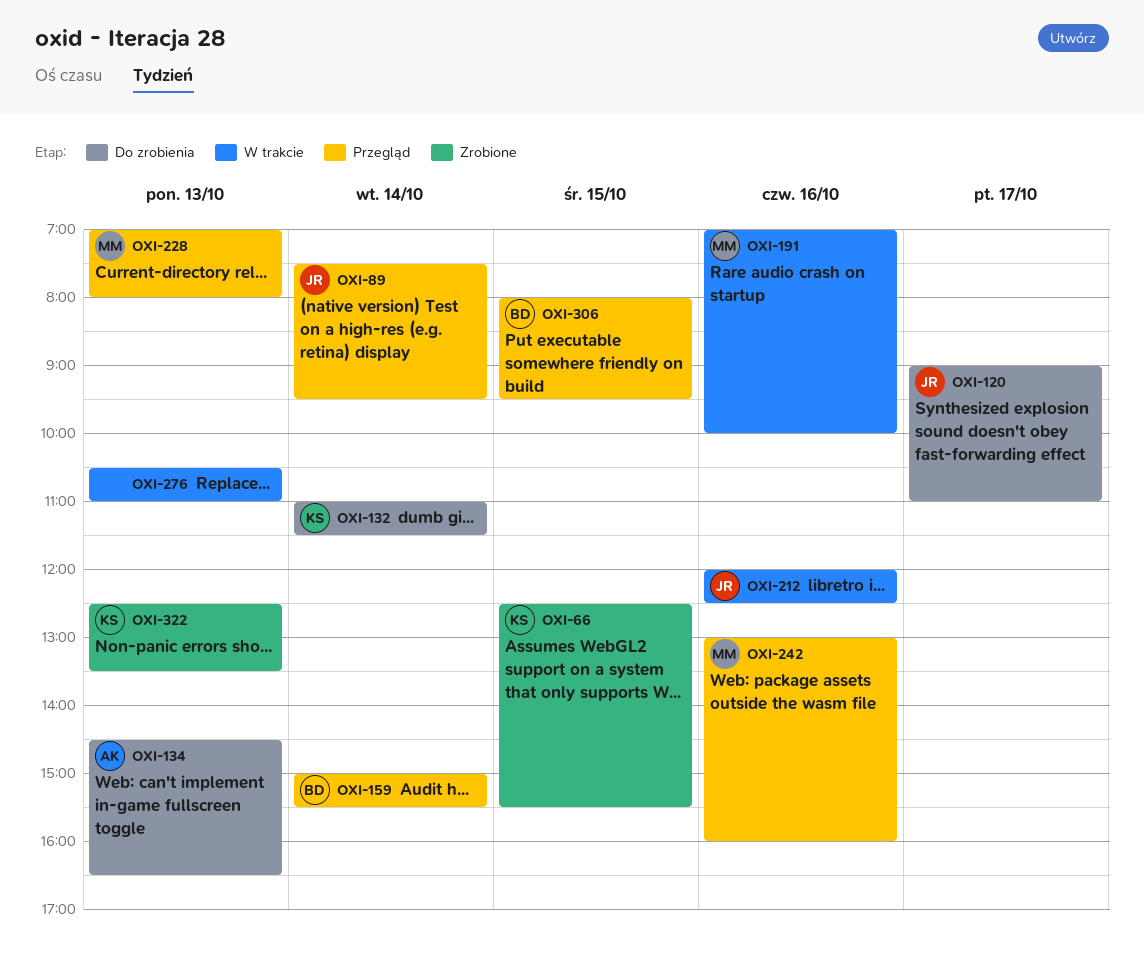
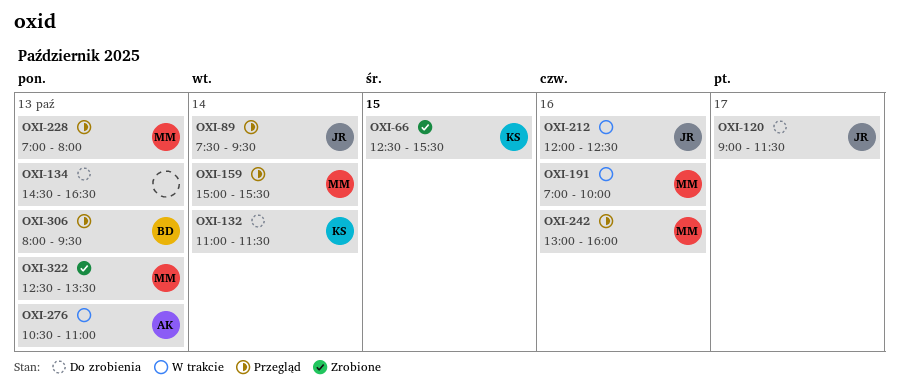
OXI-120, ends: 11:00 -> 11:30
OXI-134, owner: AK -> none
OXI-159, owner: BD -> MM
OXI-276, owner: none -> AK
OXI-306, day: Oct 15 -> Oct 13
OXI-322, owner: KS -> MM

